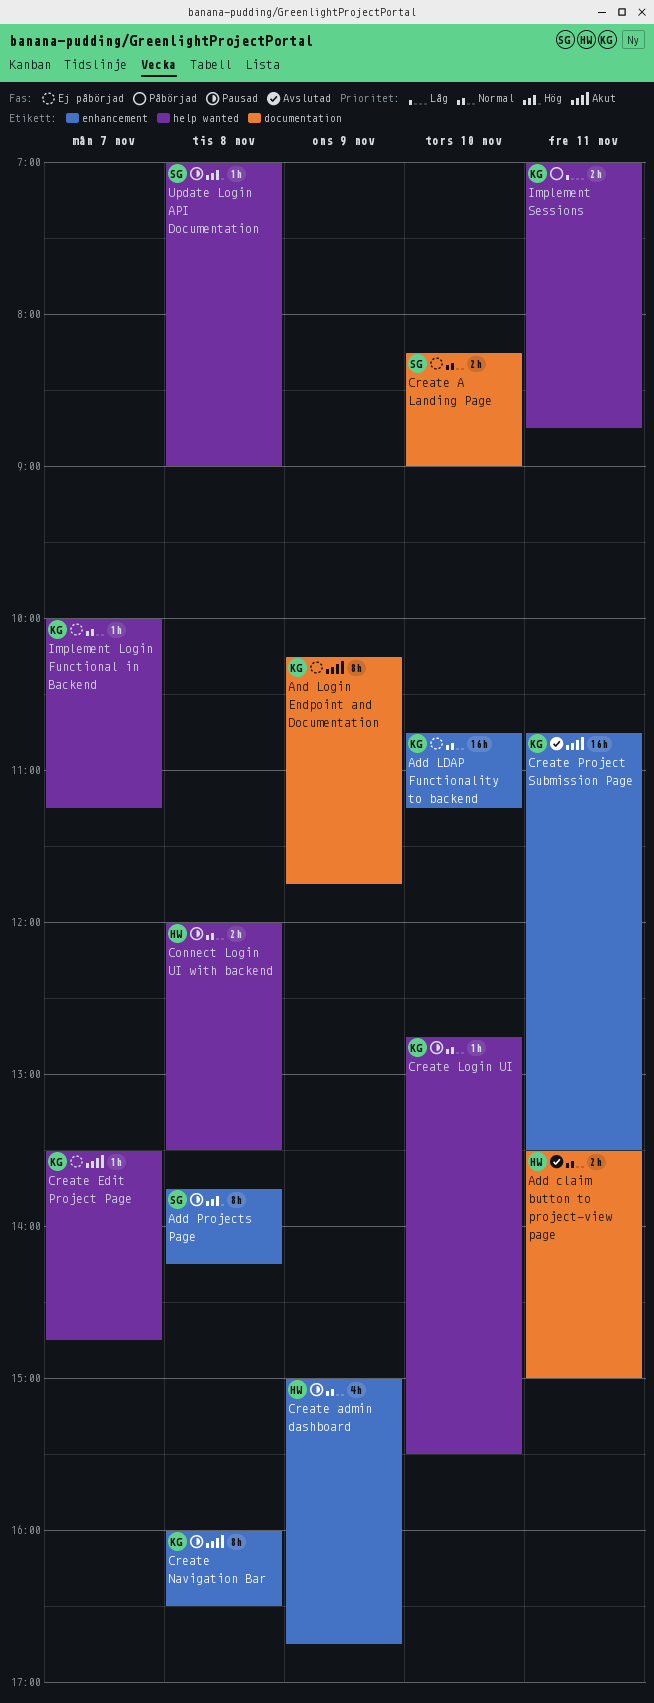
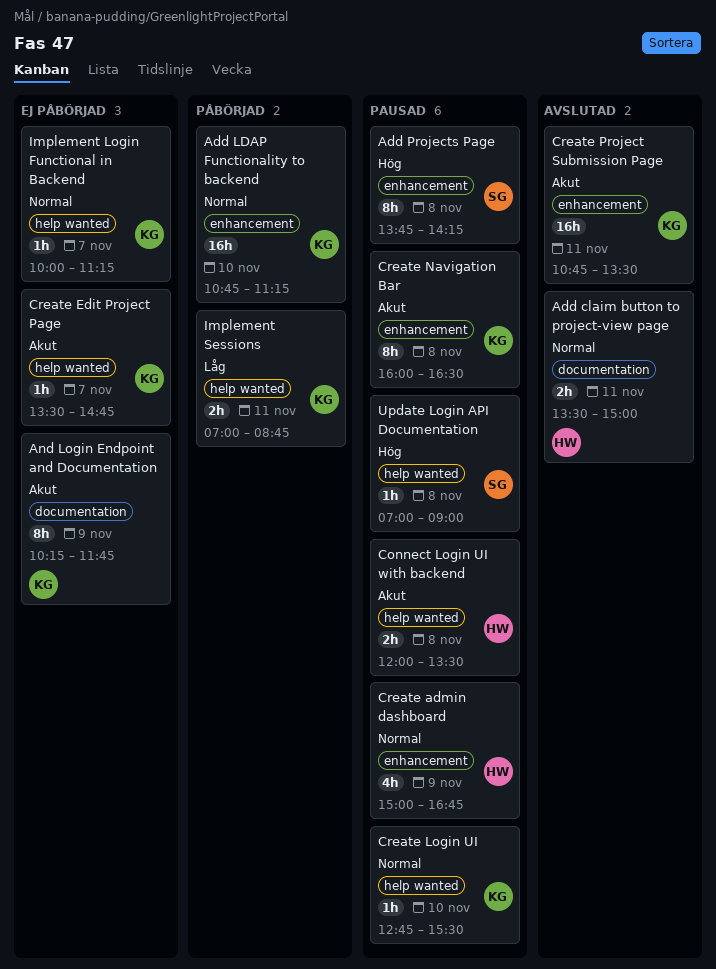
Add LDAP Functionality to backend, status: Ej påbörjad -> Påbörjad
Connect Login UI with backend, priority: Normal -> Akut
Create A Landing Page: present -> none

